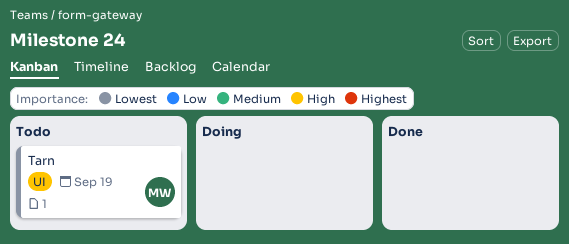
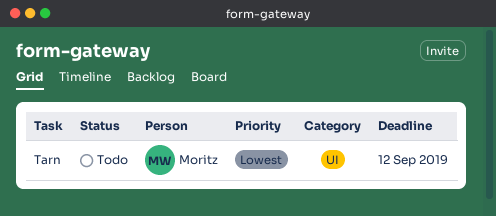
Tarn, due: Sep 19 -> Sep 12

